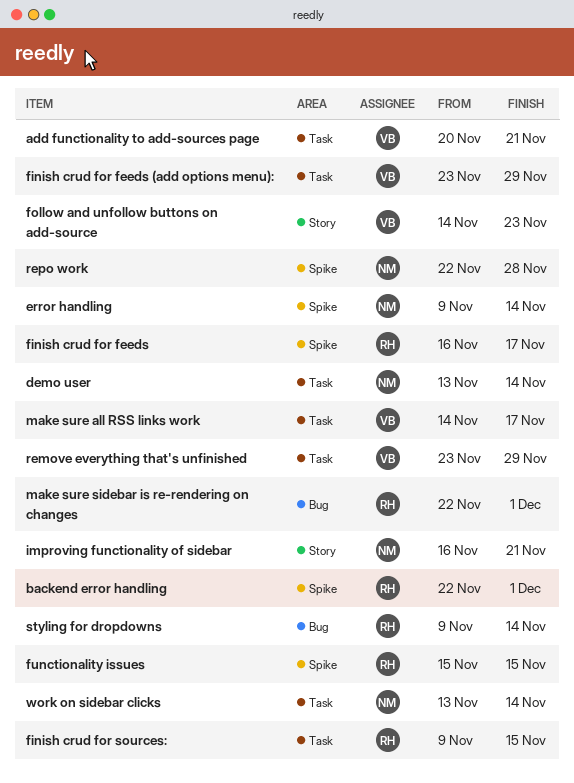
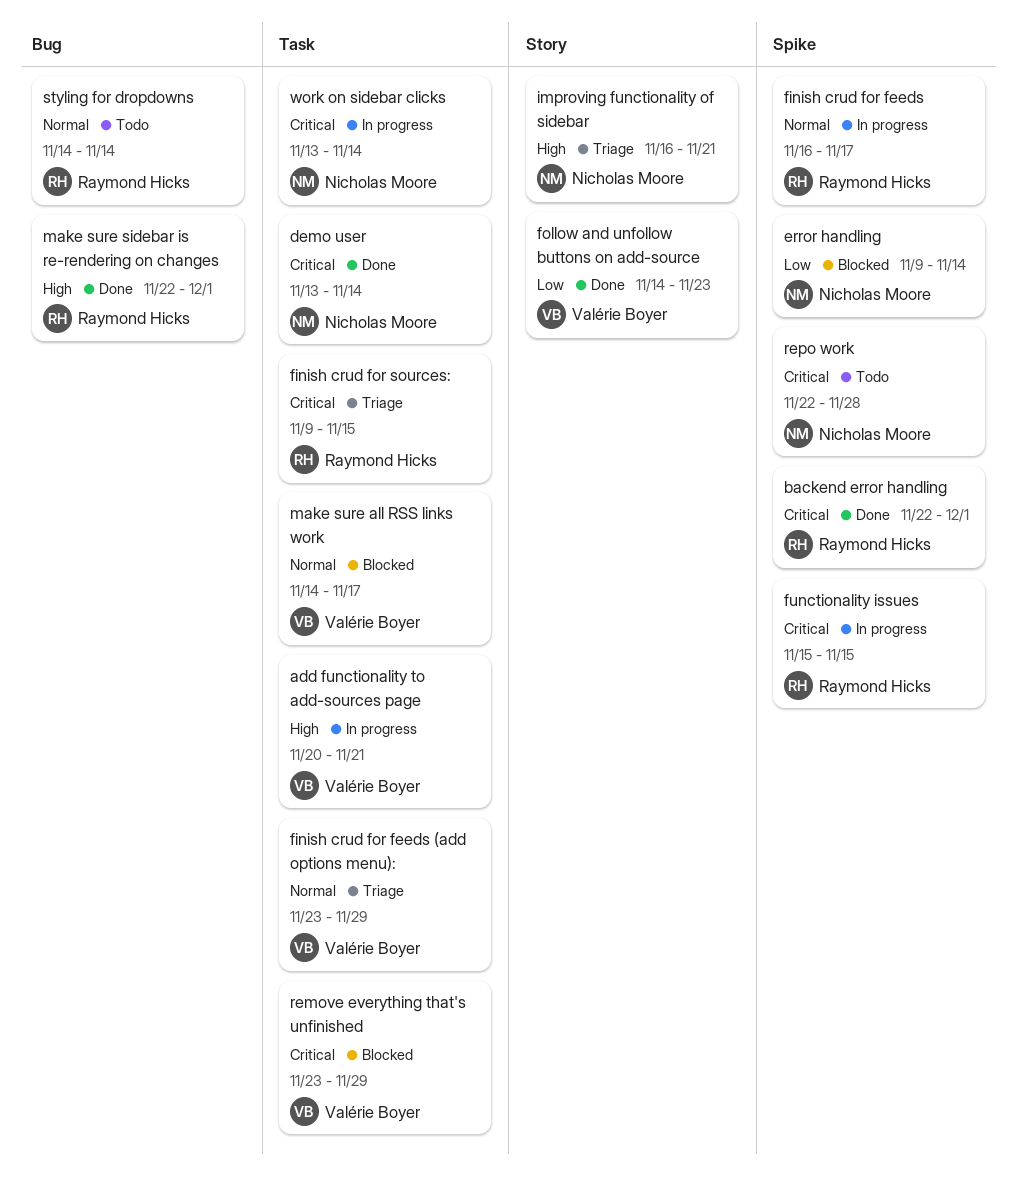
styling for dropdowns, start: Nov 9 -> Nov 14

